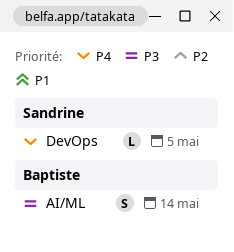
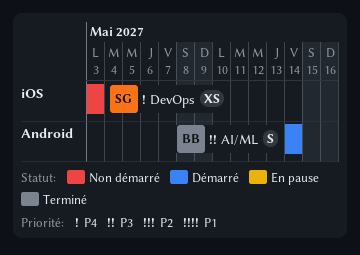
DevOps, estimate: L -> XS
DevOps, due: May 5 -> May 3

